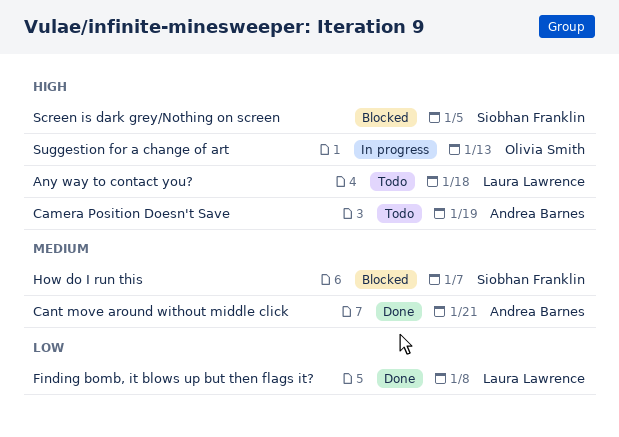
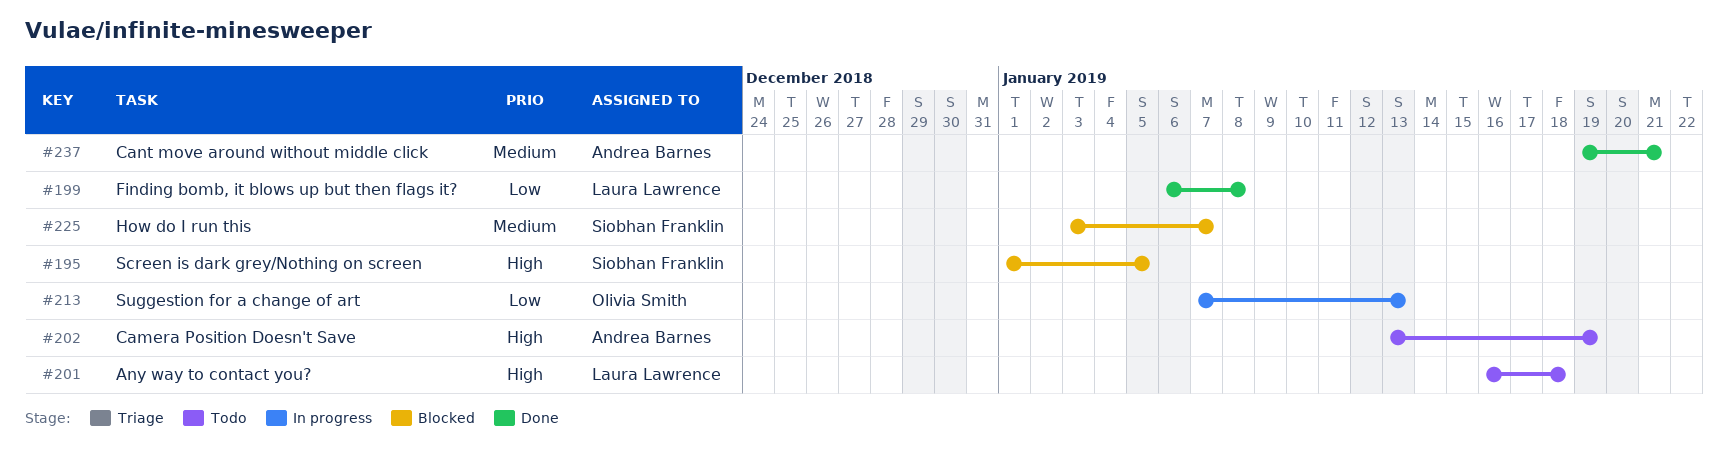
Suggestion for a change of art, priority: High -> Low

